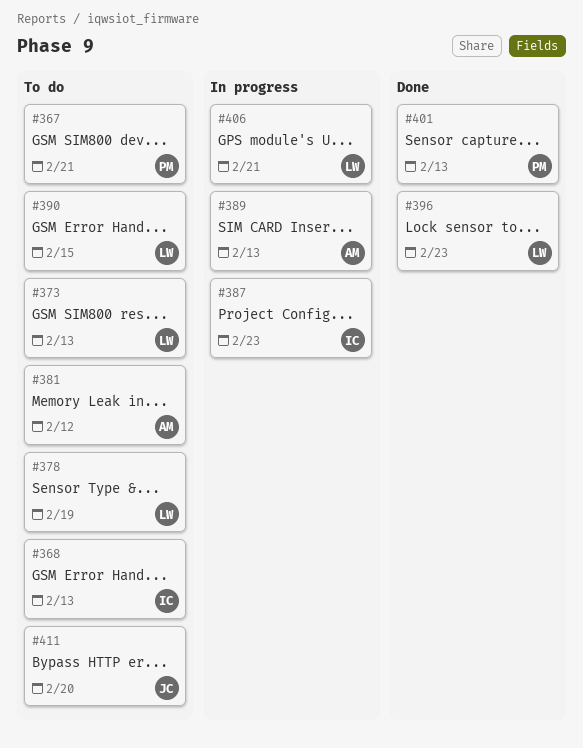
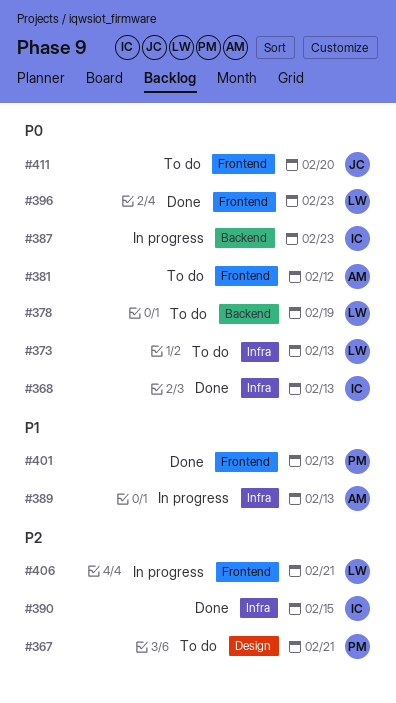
#368, status: To do -> Done
#390, status: To do -> Done
#390, owner: LW -> IC

